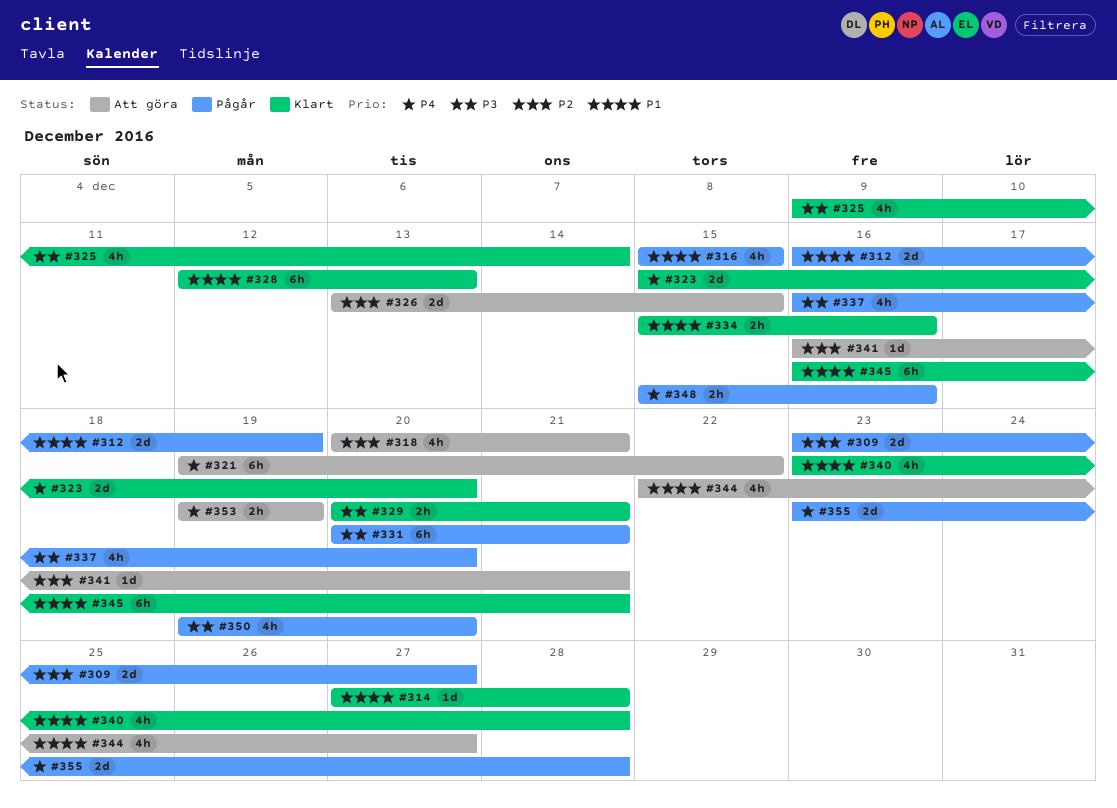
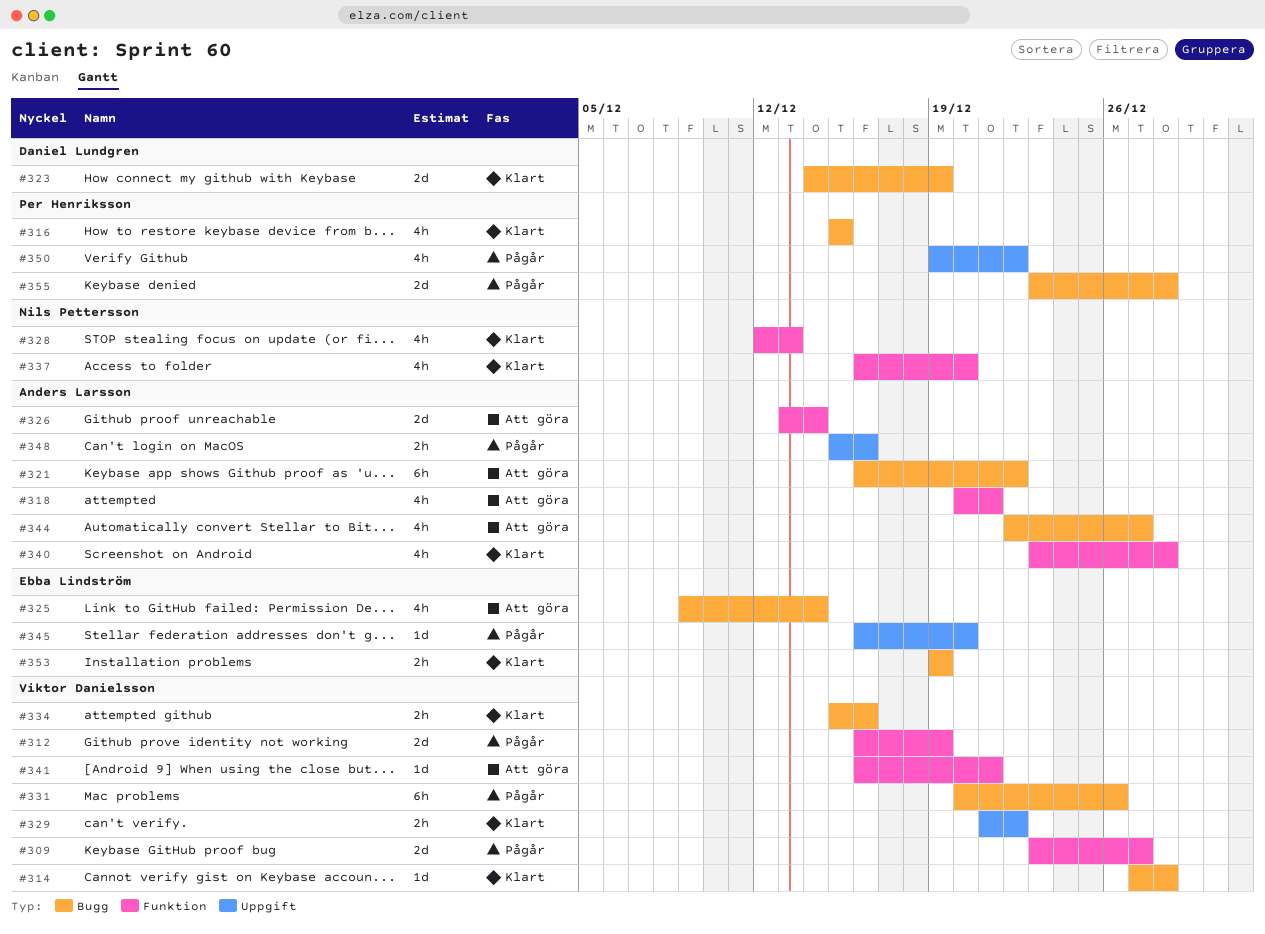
#316, status: Pågår -> Klart
#321, start: Dec 19 -> Dec 16
#323, start: Dec 15 -> Dec 14
#323, due: Dec 20 -> Dec 19
#325, status: Klart -> Att göra
#326, due: Dec 15 -> Dec 14
#328, estimate: 6h -> 4h
#329, start: Dec 20 -> Dec 21
#329, due: Dec 21 -> Dec 22
#331, due: Dec 21 -> Dec 26
#337, status: Pågår -> Klart
#345, status: Klart -> Pågår
#345, estimate: 6h -> 1d
#345, due: Dec 21 -> Dec 20
#350, due: Dec 20 -> Dec 22
#353, status: Att göra -> Klart

